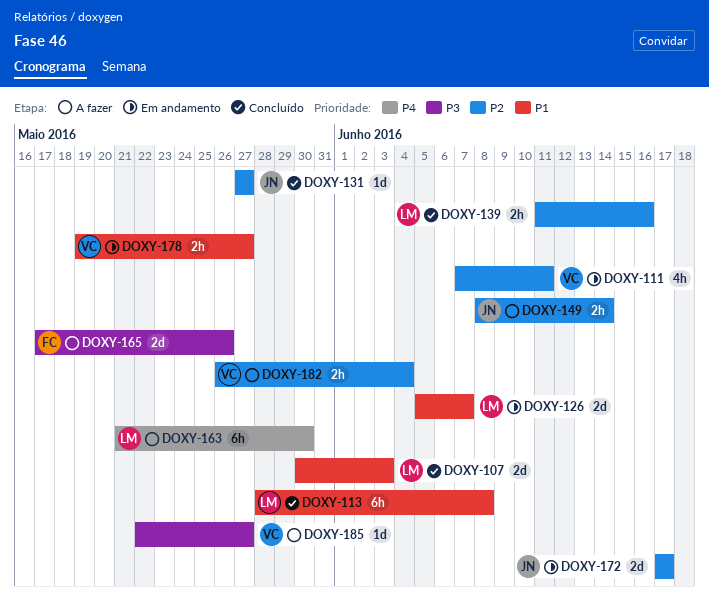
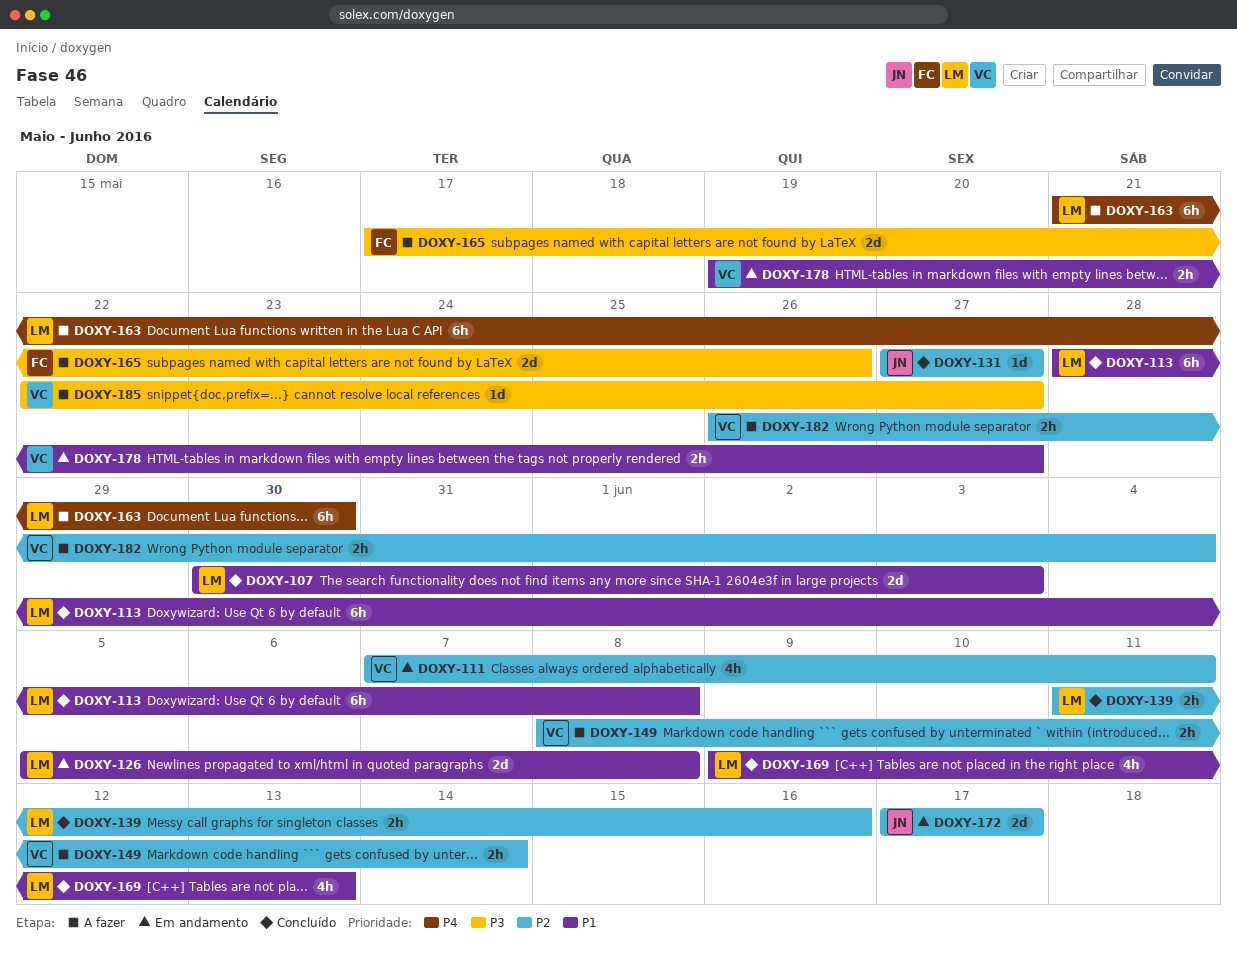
DOXY-126, due: Jun 7 -> Jun 8
DOXY-149, owner: JN -> VC
DOXY-169: none -> present

